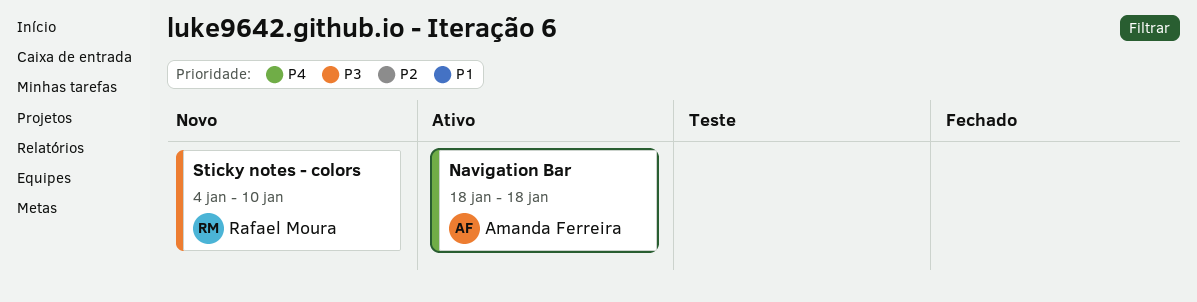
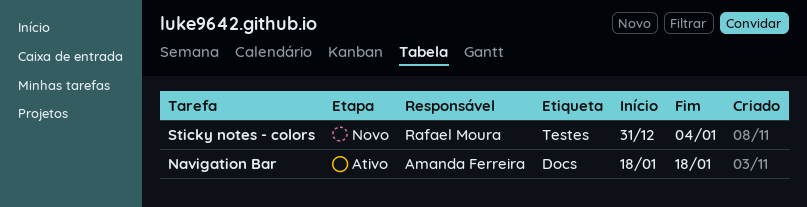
Sticky notes - colors, start: Jan 4 -> Dec 31
Sticky notes - colors, due: Jan 10 -> Jan 4

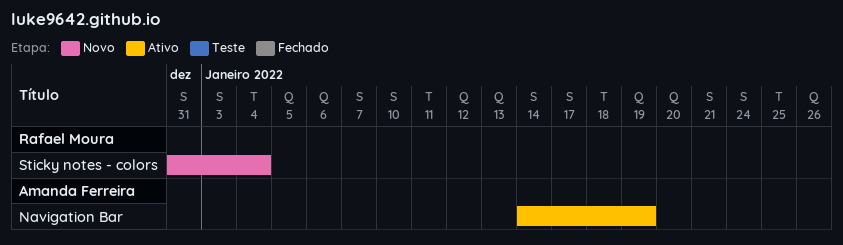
Navigation Bar, start: Jan 18 -> Jan 14
Navigation Bar, due: Jan 18 -> Jan 19

